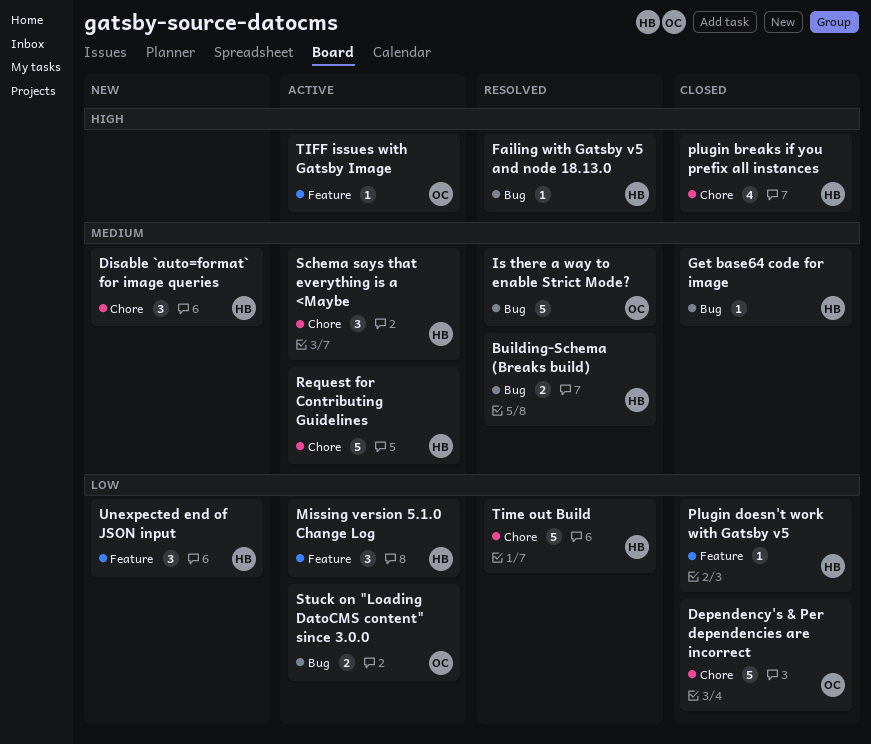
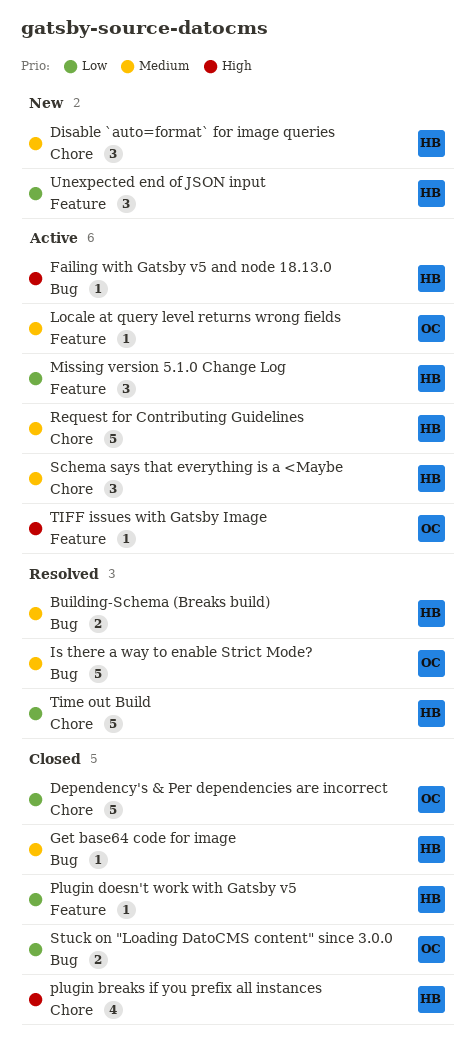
Failing with Gatsby v5 and node 18.13.0, status: Resolved -> Active
Locale at query level returns wrong fields: none -> present
Stuck on "Loading DatoCMS content" since 3.0.0, status: Active -> Closed

